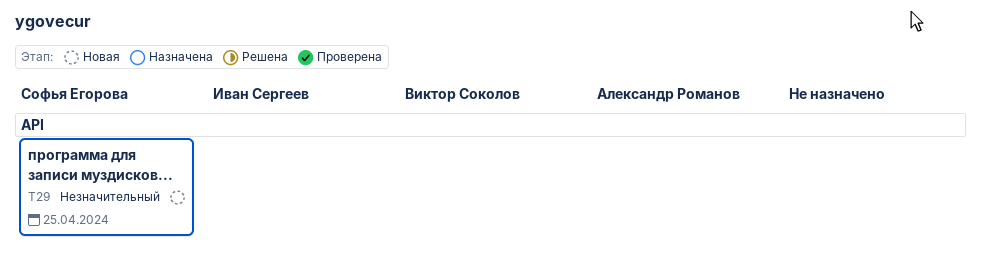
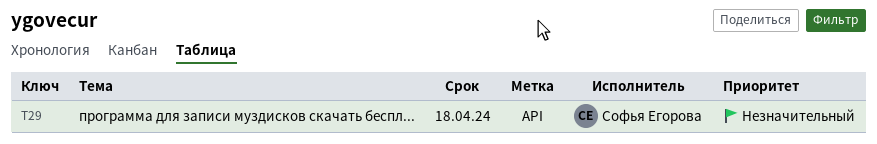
T29, due: Apr 25 -> Apr 18

